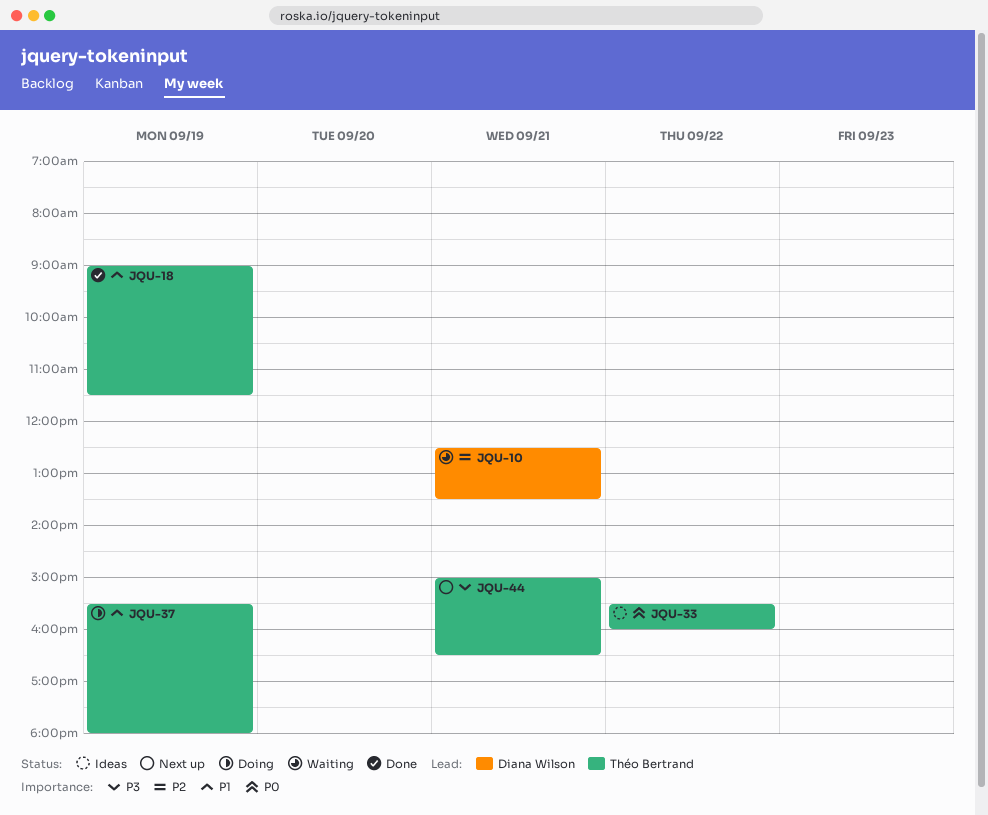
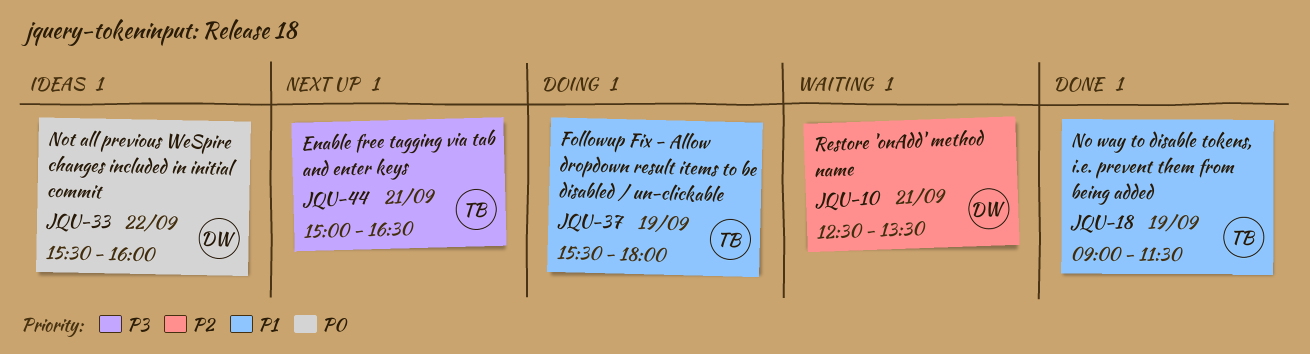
JQU-33, owner: Théo Bertrand -> Diana Wilson

